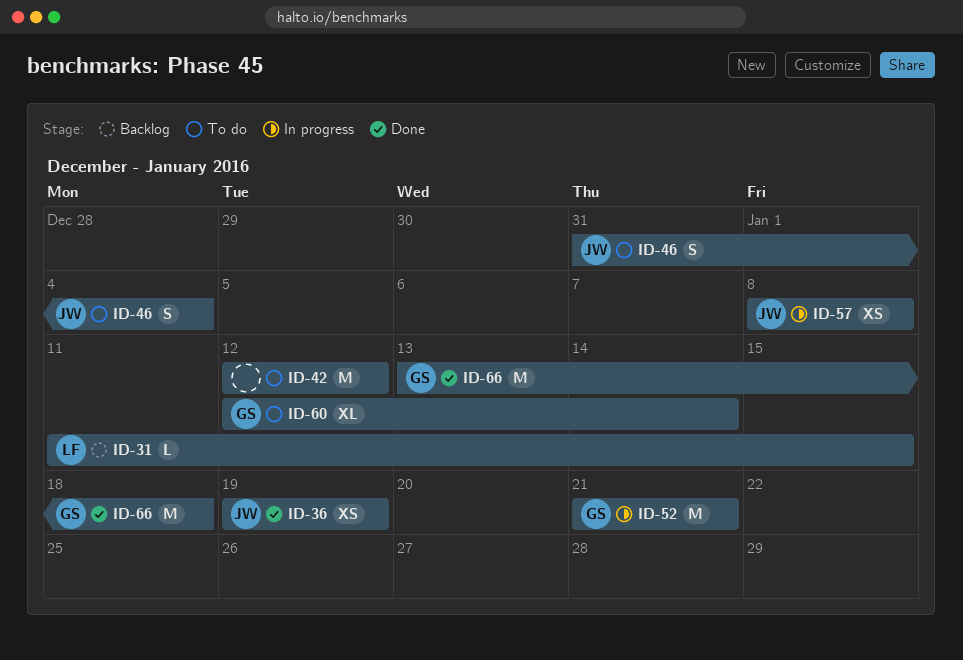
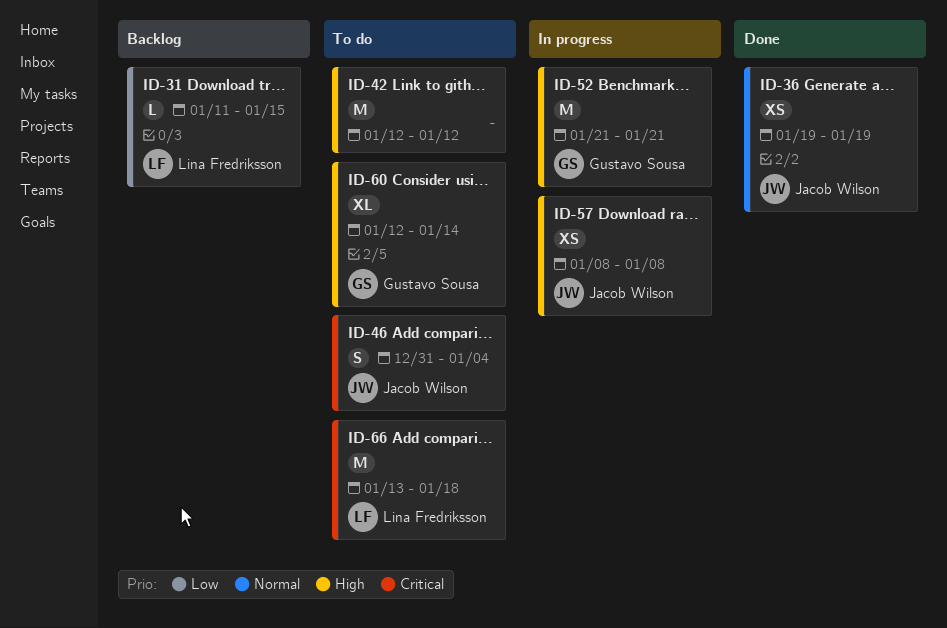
ID-66, status: Done -> To do
ID-66, owner: Gustavo Sousa -> Lina Fredriksson

